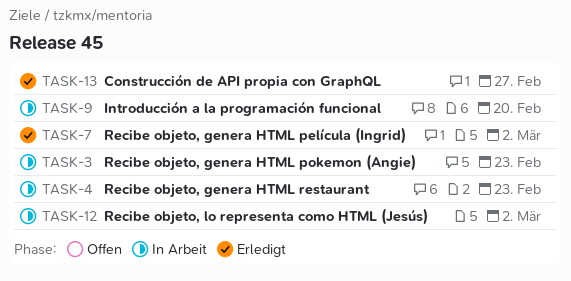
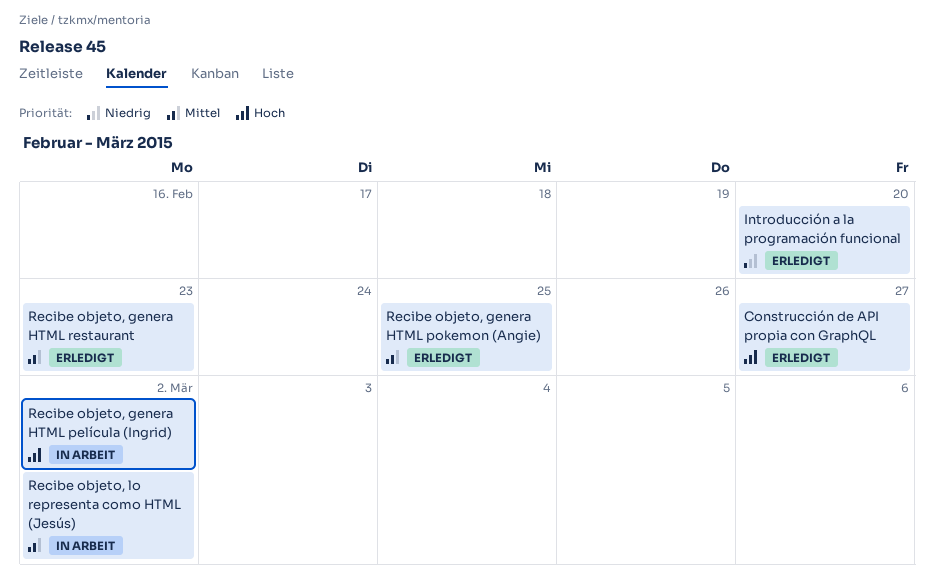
Introducción a la programación funcional, status: In Arbeit -> Erledigt
Recibe objeto, genera HTML película (Ingrid), status: Erledigt -> In Arbeit
Recibe objeto, genera HTML pokemon (Angie), status: In Arbeit -> Erledigt
Recibe objeto, genera HTML pokemon (Angie), due: Feb 23 -> Feb 25
Recibe objeto, genera HTML restaurant, status: In Arbeit -> Erledigt

